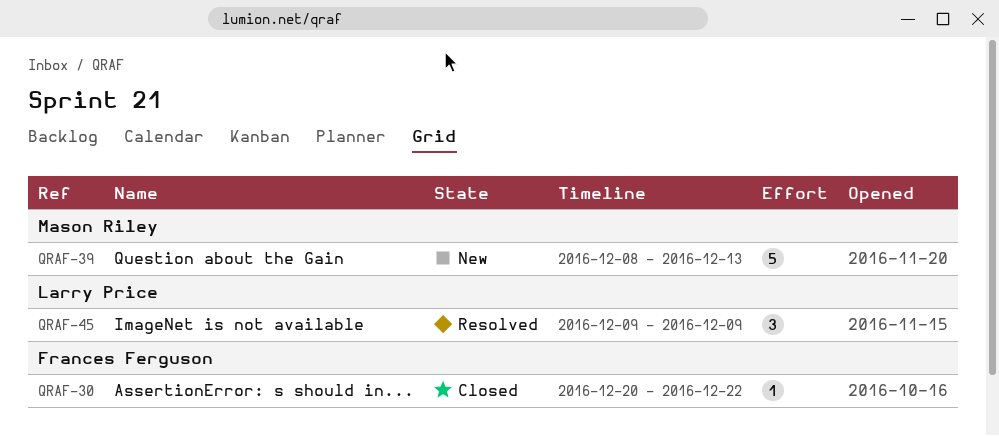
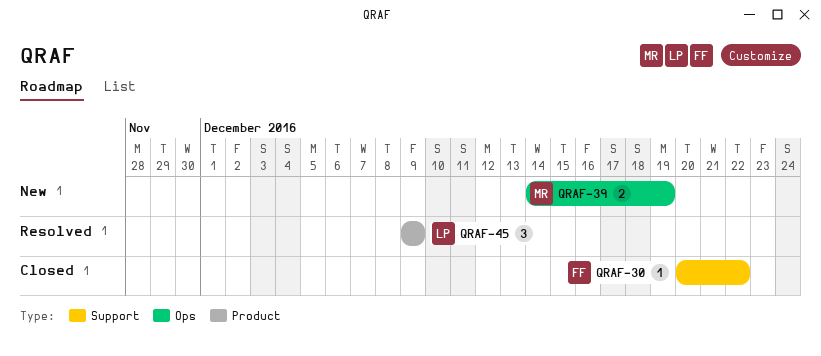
QRAF-39, estimate: 5 -> 2
QRAF-39, start: Dec 8 -> Dec 14
QRAF-39, due: Dec 13 -> Dec 19

